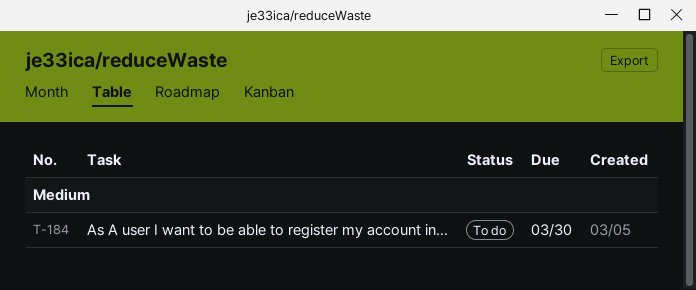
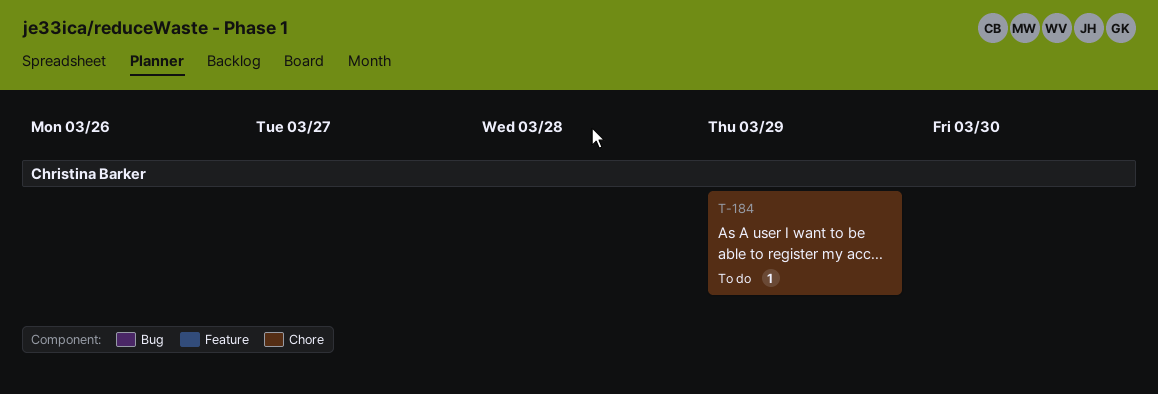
T-184, due: Mar 30 -> Mar 29

